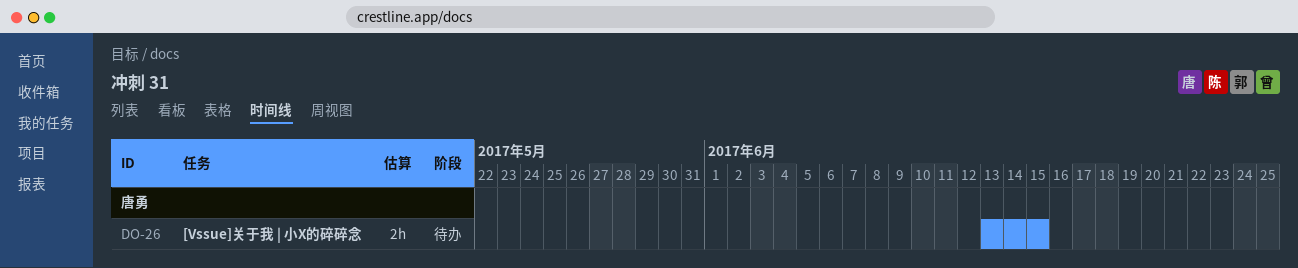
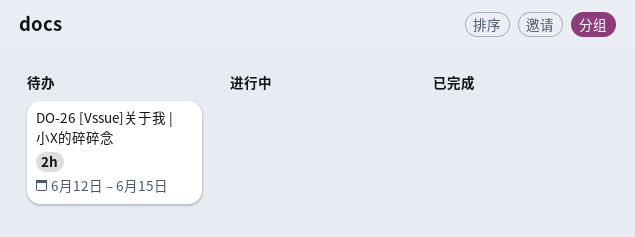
DO-26, start: Jun 13 -> Jun 12

